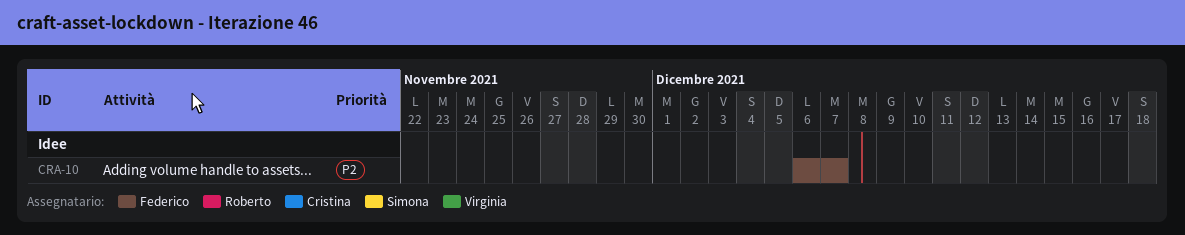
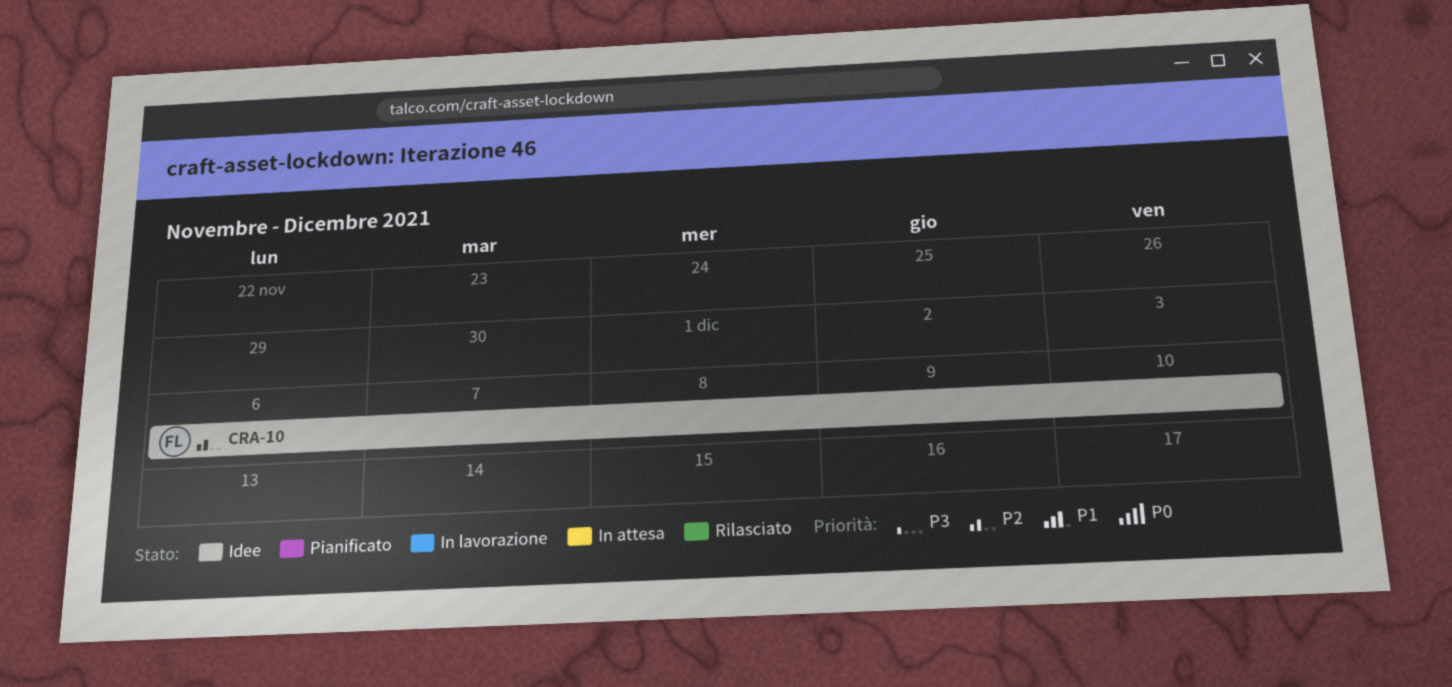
CRA-10, due: Dec 7 -> Dec 10

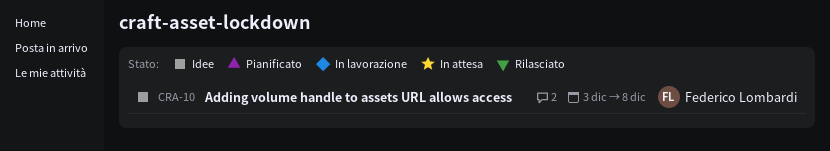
CRA-10, start: Dec 6 -> Dec 3
CRA-10, due: Dec 10 -> Dec 8

